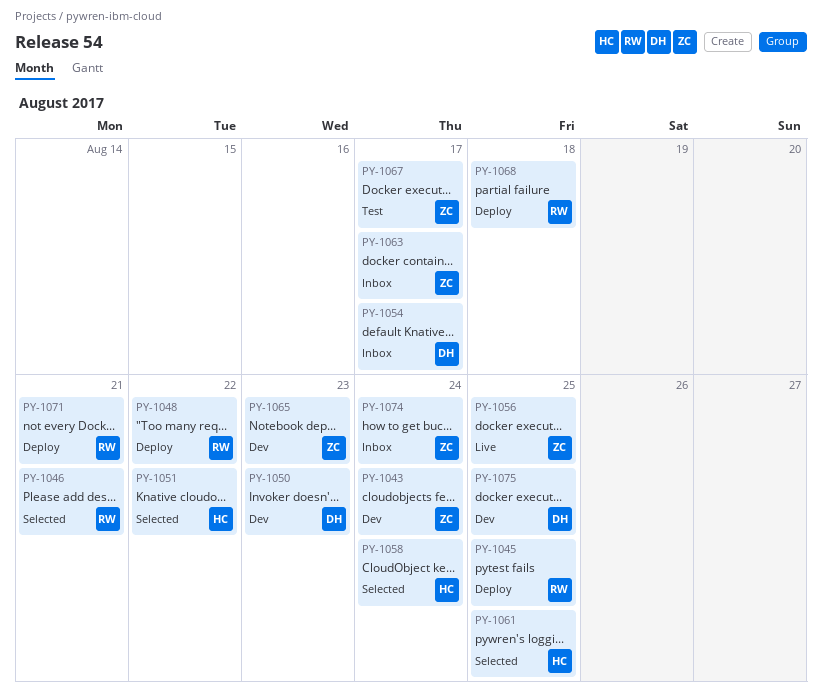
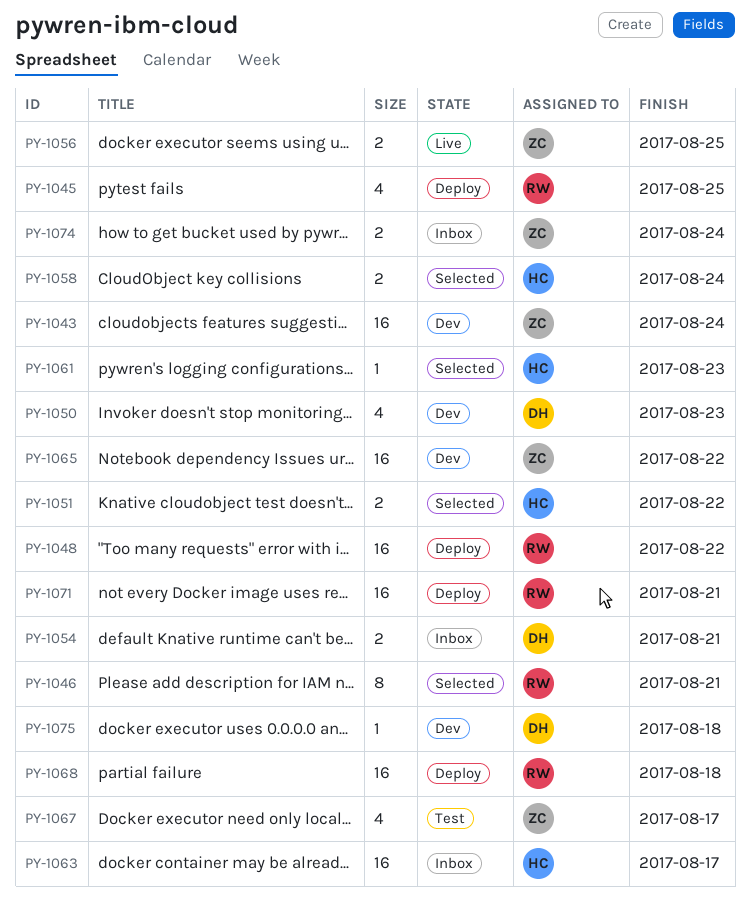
PY-1054, due: Aug 17 -> Aug 21
PY-1061, due: Aug 25 -> Aug 23
PY-1063, owner: ZC -> HC
PY-1065, due: Aug 23 -> Aug 22
PY-1075, due: Aug 25 -> Aug 18

